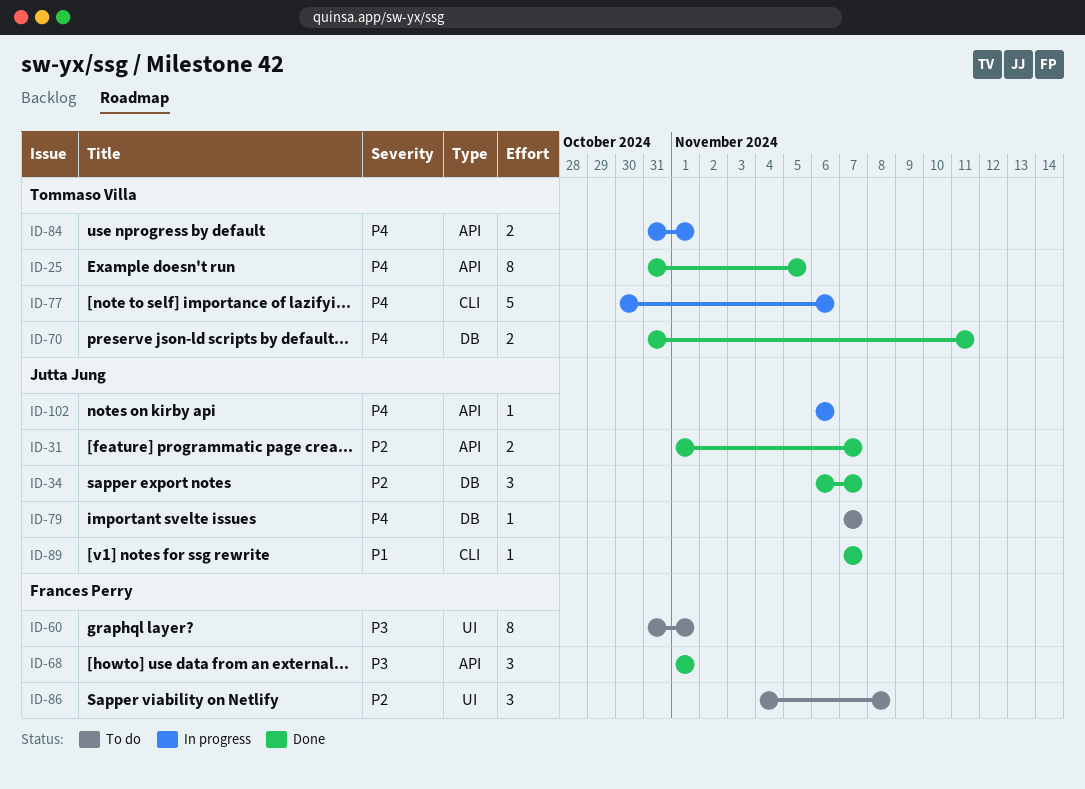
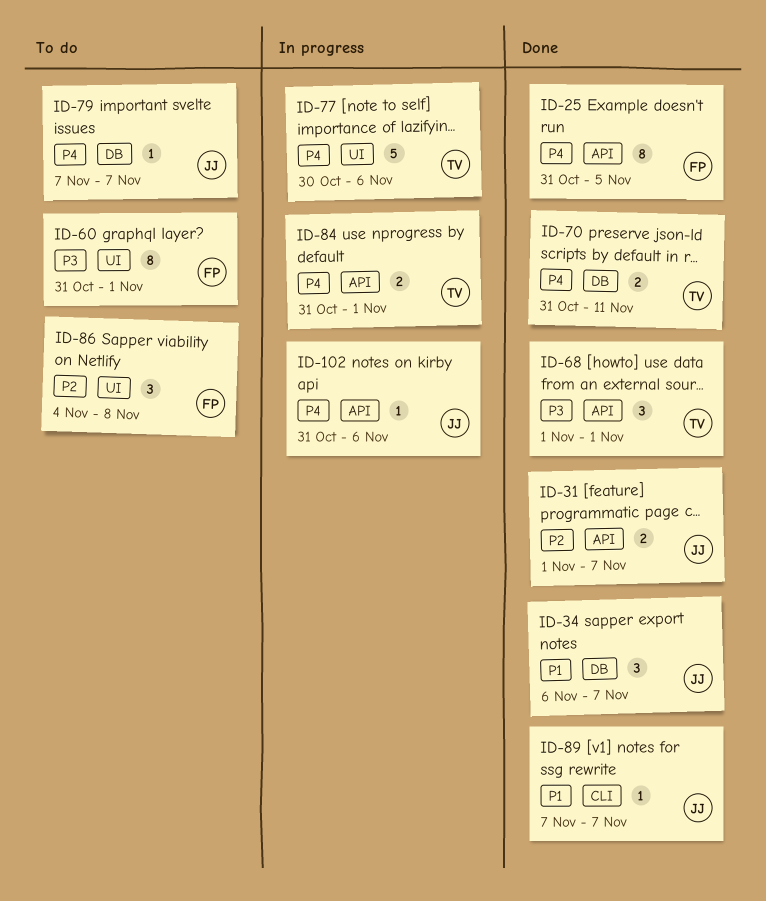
ID-25, owner: Tommaso Villa -> Frances Perry
ID-34, priority: P2 -> P1
ID-68, owner: Frances Perry -> Tommaso Villa
ID-77, label: CLI -> UI
ID-102, start: Nov 6 -> Oct 31

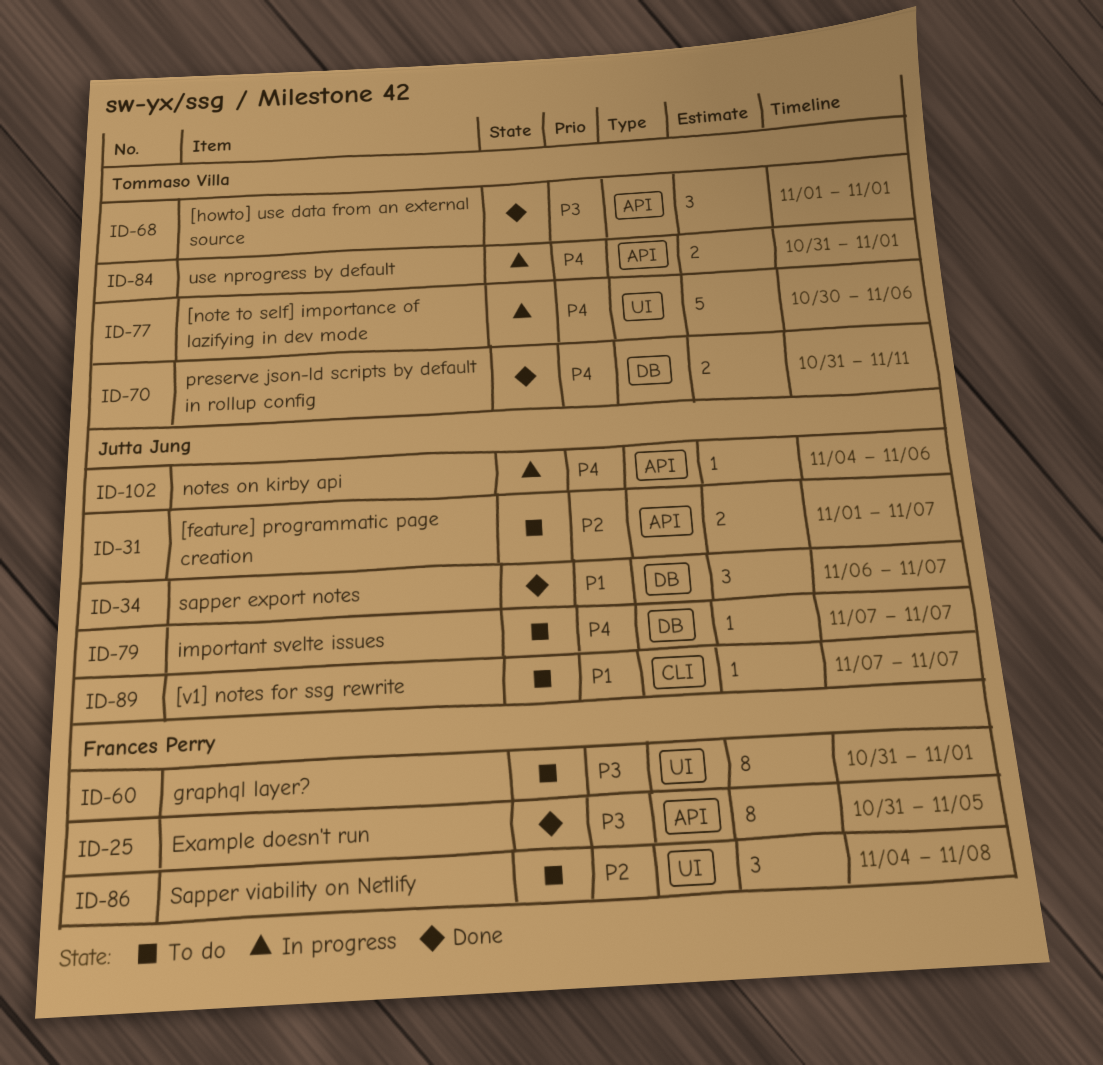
ID-25, priority: P4 -> P3
ID-31, status: Done -> To do
ID-89, status: Done -> To do
ID-102, start: Oct 31 -> Nov 4

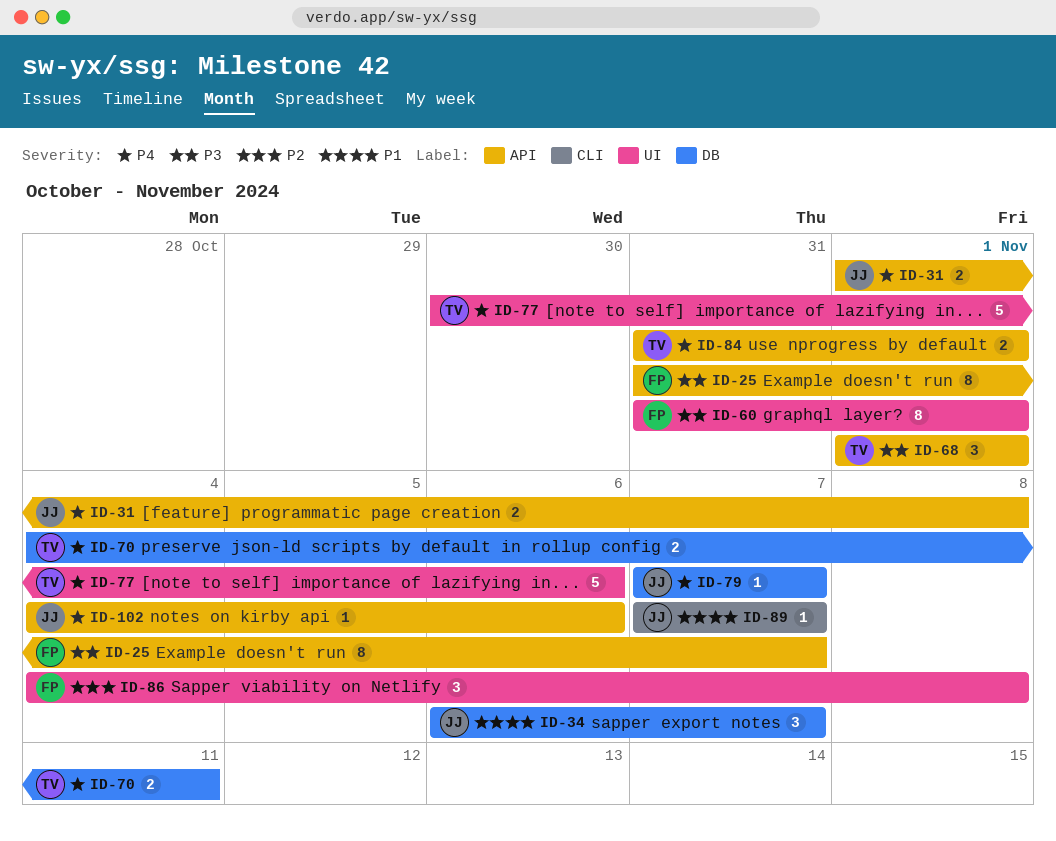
ID-25, due: Nov 5 -> Nov 7
ID-31, priority: P2 -> P4
ID-31, due: Nov 7 -> Nov 8
ID-70, start: Oct 31 -> Nov 4

